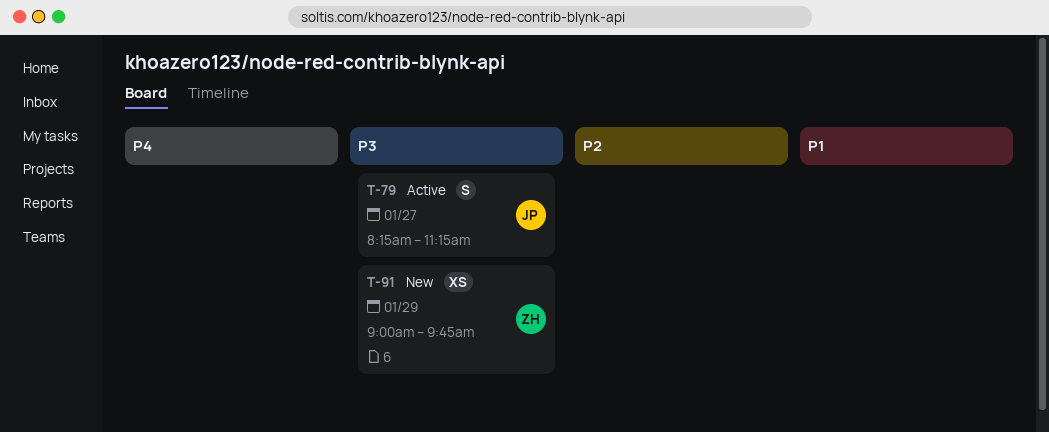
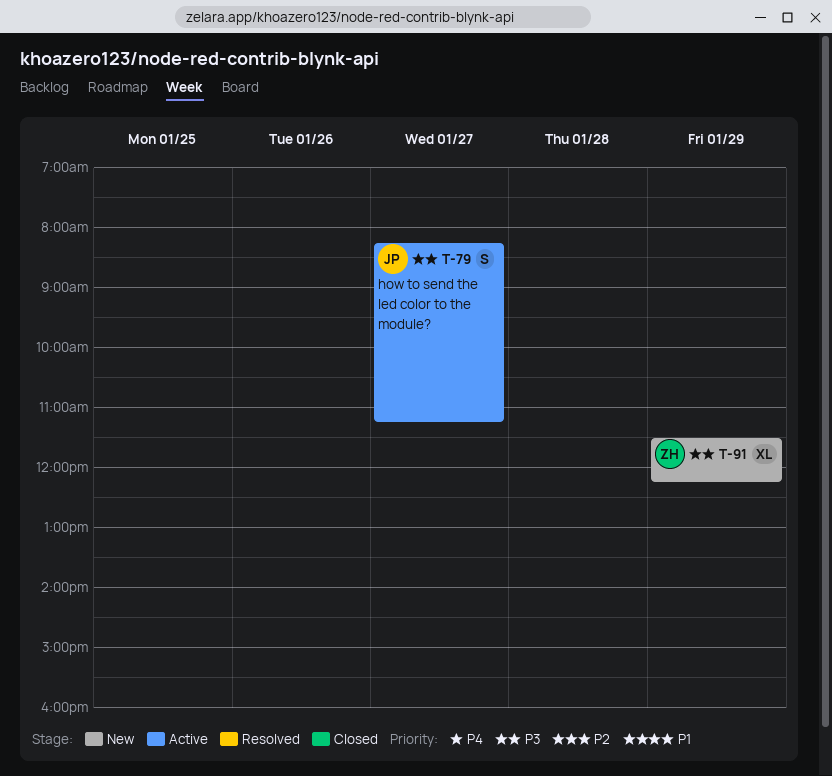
T-91, estimate: XS -> XL
T-91, begins: 09:00 -> 11:30
T-91, ends: 09:45 -> 12:15

